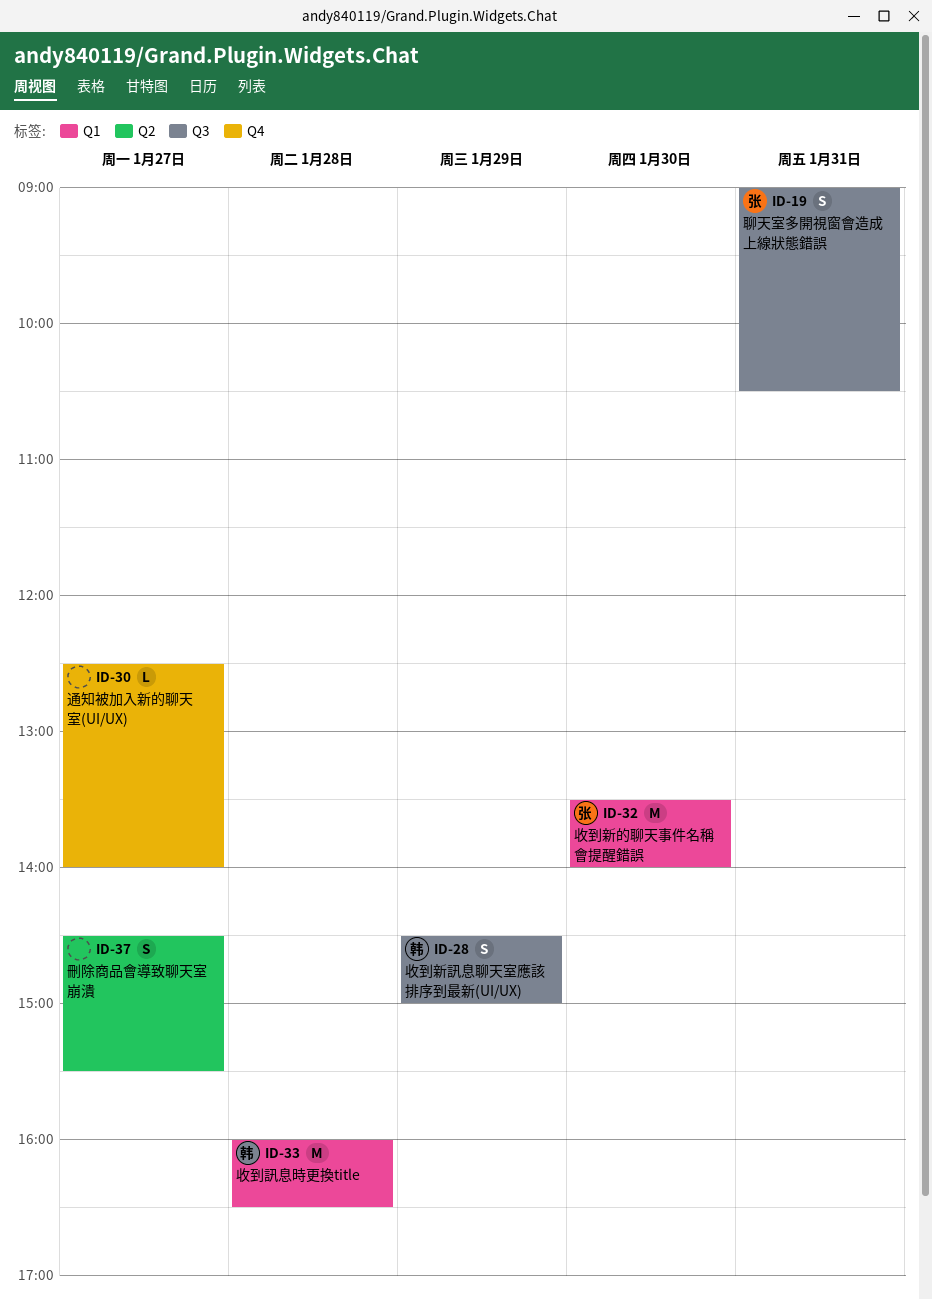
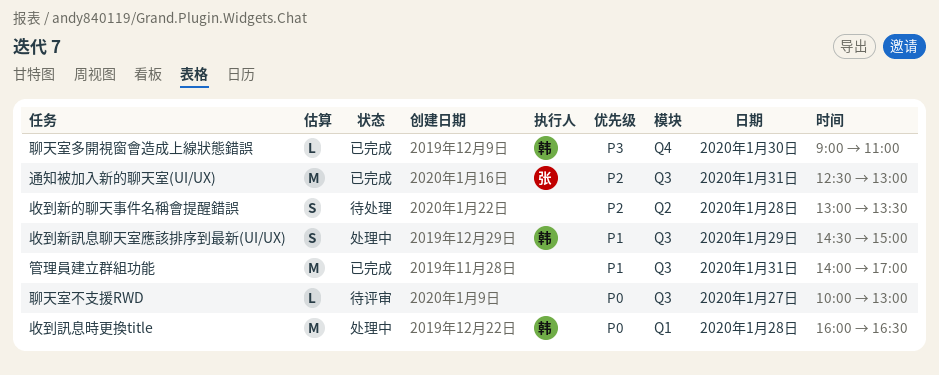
刪除商品會導致聊天室崩潰: present -> none
收到新的聊天事件名稱會提醒錯誤, owner: 张 -> none
收到新的聊天事件名稱會提醒錯誤, label: Q1 -> Q2
收到新的聊天事件名稱會提醒錯誤, estimate: M -> S
收到新的聊天事件名稱會提醒錯誤, day: Jan 30 -> Jan 28
收到新的聊天事件名稱會提醒錯誤, begins: 13:30 -> 13:00
收到新的聊天事件名稱會提醒錯誤, ends: 14:00 -> 13:30
管理員建立群組功能: none -> present
聊天室不支援RWD: none -> present
聊天室多開視窗會造成上線狀態錯誤, owner: 张 -> 韩
聊天室多開視窗會造成上線狀態錯誤, label: Q3 -> Q4
聊天室多開視窗會造成上線狀態錯誤, estimate: S -> L
聊天室多開視窗會造成上線狀態錯誤, day: Jan 31 -> Jan 30
聊天室多開視窗會造成上線狀態錯誤, ends: 10:30 -> 11:00
通知被加入新的聊天室(UI/UX), owner: none -> 张
通知被加入新的聊天室(UI/UX), label: Q4 -> Q3
通知被加入新的聊天室(UI/UX), estimate: L -> M
通知被加入新的聊天室(UI/UX), day: Jan 27 -> Jan 31
通知被加入新的聊天室(UI/UX), ends: 14:00 -> 13:00

